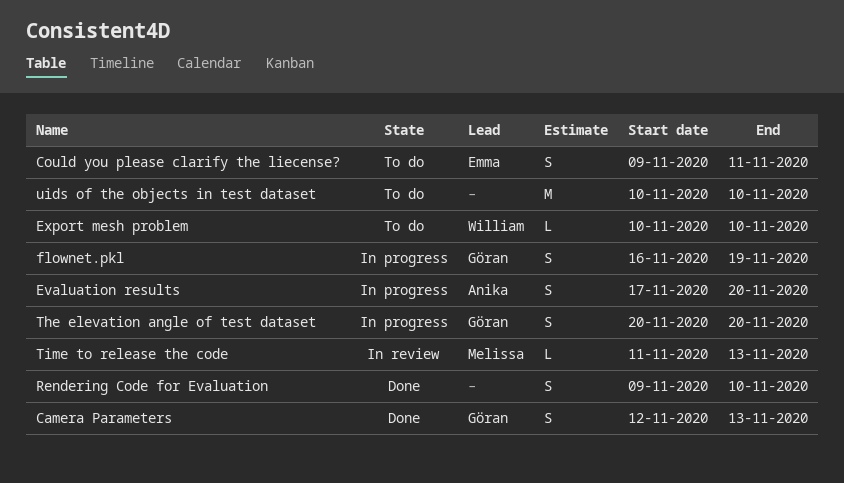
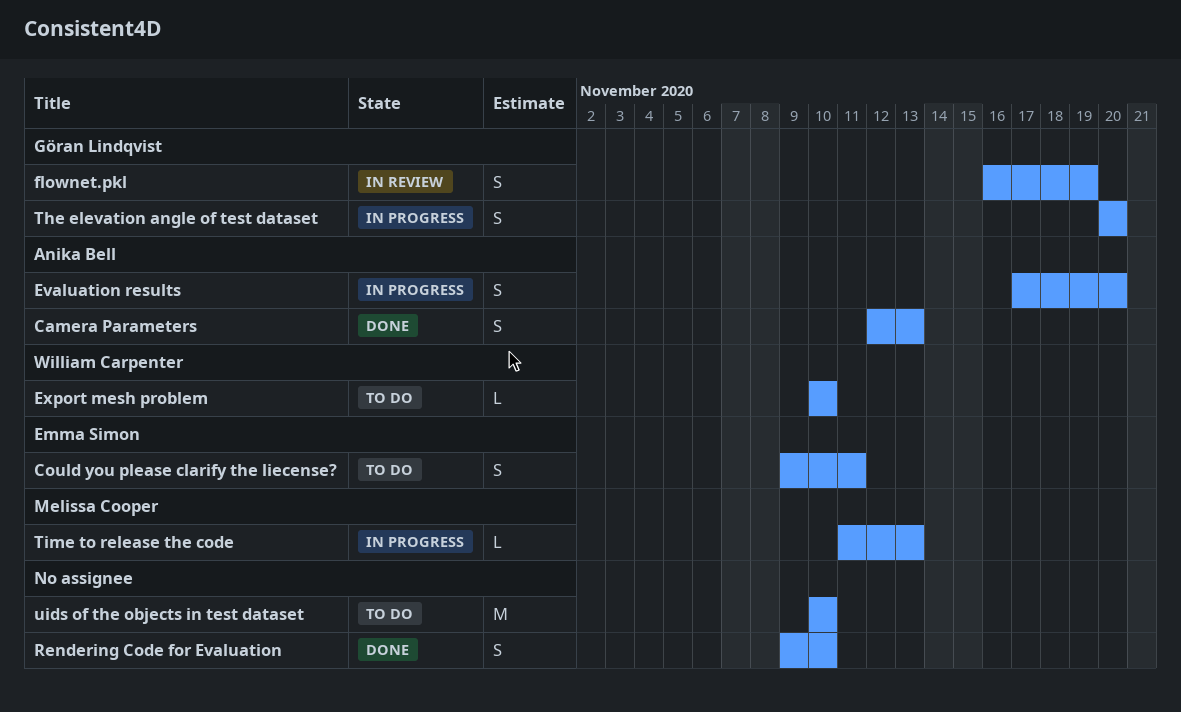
Camera Parameters, owner: Göran Lindqvist -> Anika Bell
flownet.pkl, status: In progress -> In review
Time to release the code, status: In review -> In progress

